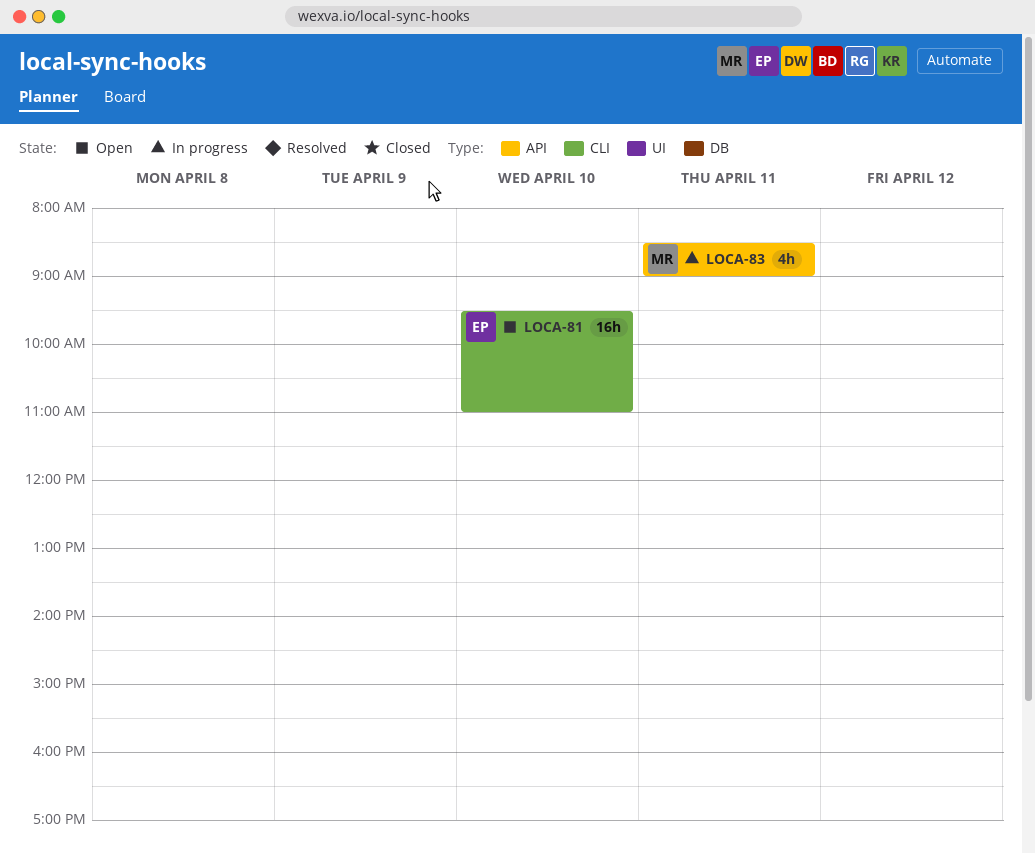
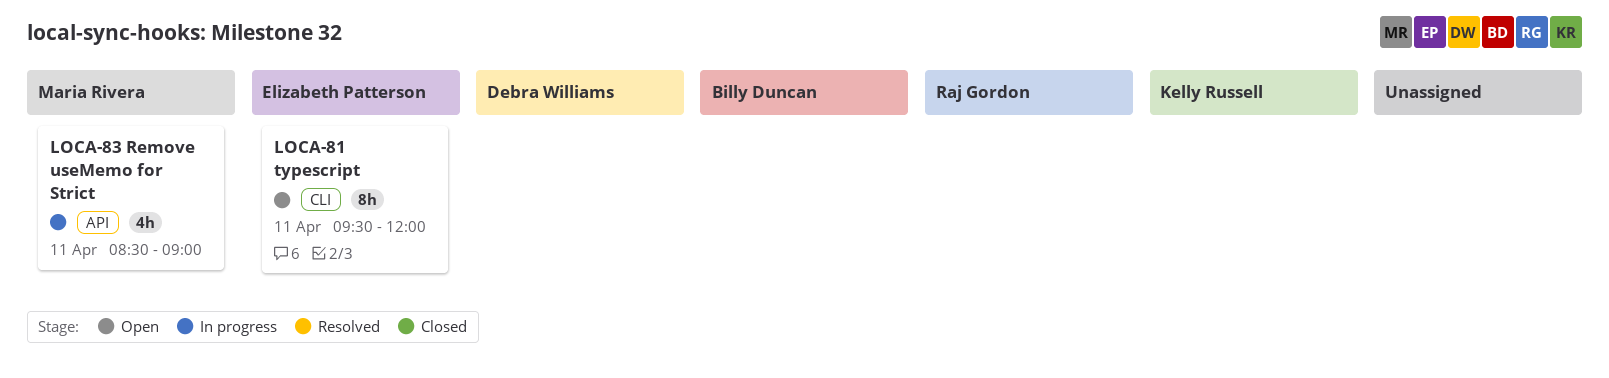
LOCA-81, estimate: 16h -> 8h
LOCA-81, day: Apr 10 -> Apr 11
LOCA-81, ends: 11:00 -> 12:00

